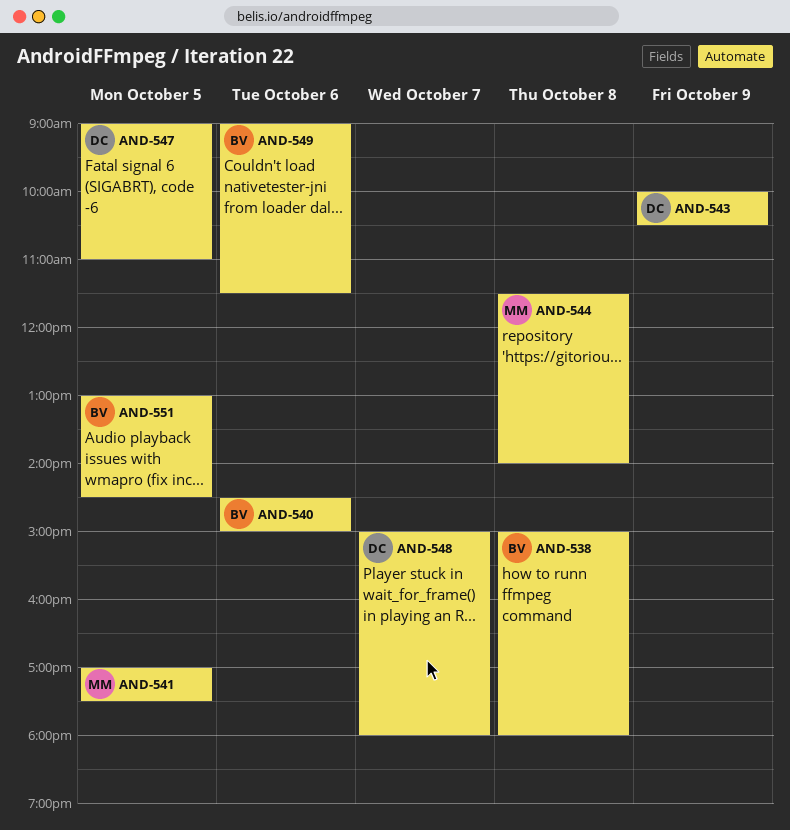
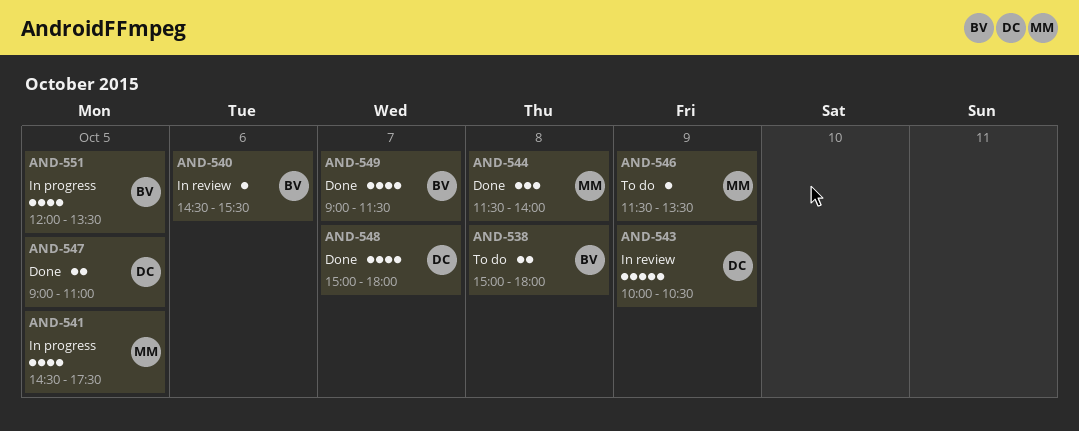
AND-540, ends: 15:00 -> 15:30
AND-541, begins: 17:00 -> 14:30
AND-546: none -> present
AND-549, day: Oct 6 -> Oct 7
AND-551, begins: 13:00 -> 12:00
AND-551, ends: 14:30 -> 13:30

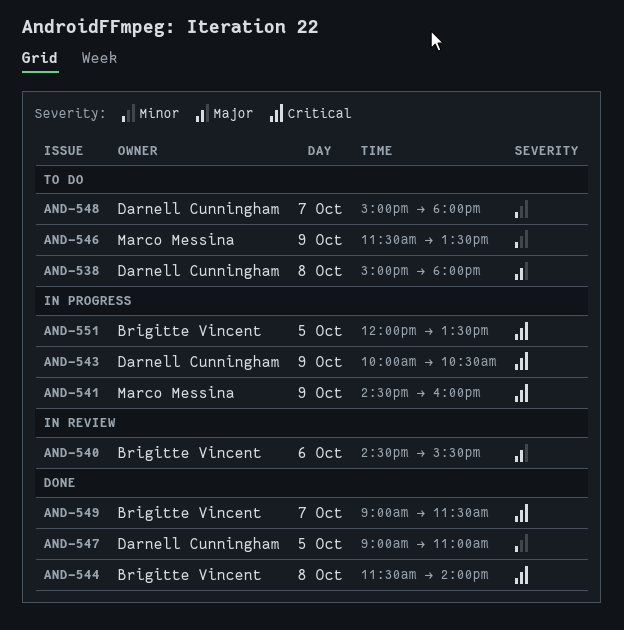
AND-538, owner: Brigitte Vincent -> Darnell Cunningham
AND-541, day: Oct 5 -> Oct 9
AND-541, ends: 17:30 -> 16:00
AND-543, status: In review -> In progress
AND-544, owner: Marco Messina -> Brigitte Vincent
AND-548, status: Done -> To do

